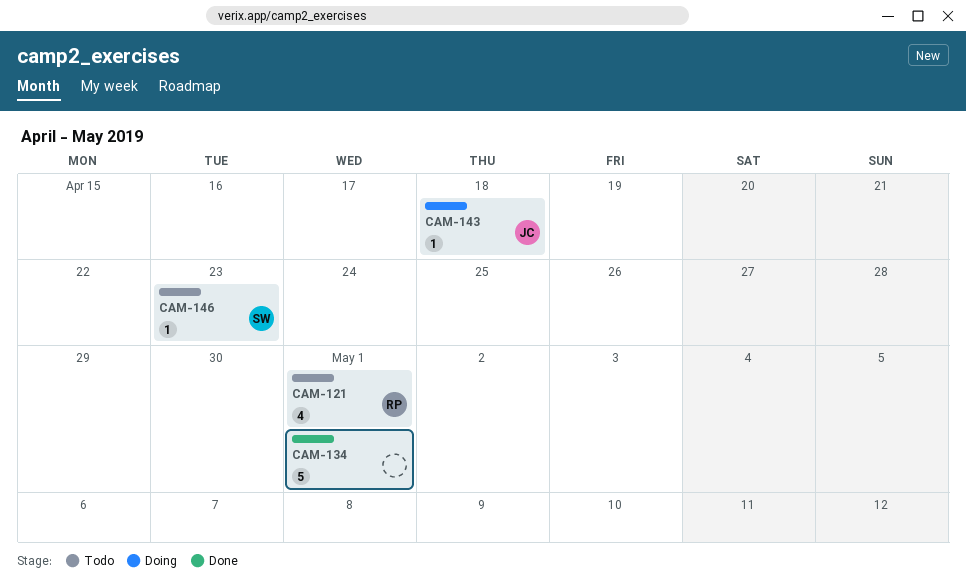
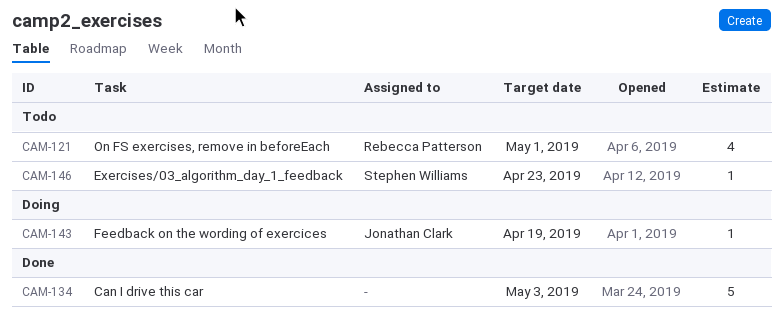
CAM-134, due: May 1 -> May 3
CAM-143, due: Apr 18 -> Apr 19

